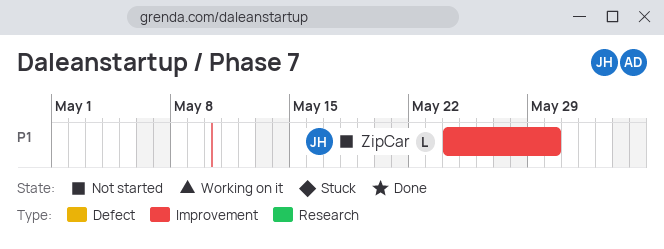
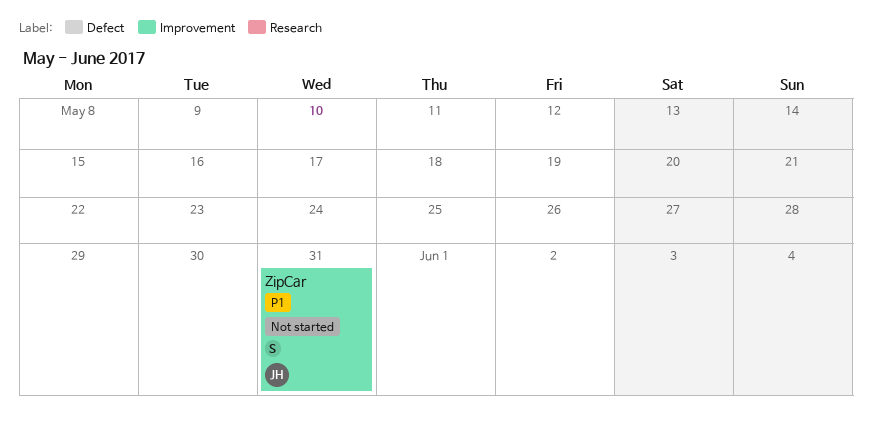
ZipCar, estimate: L -> S
ZipCar, due: May 30 -> May 31

